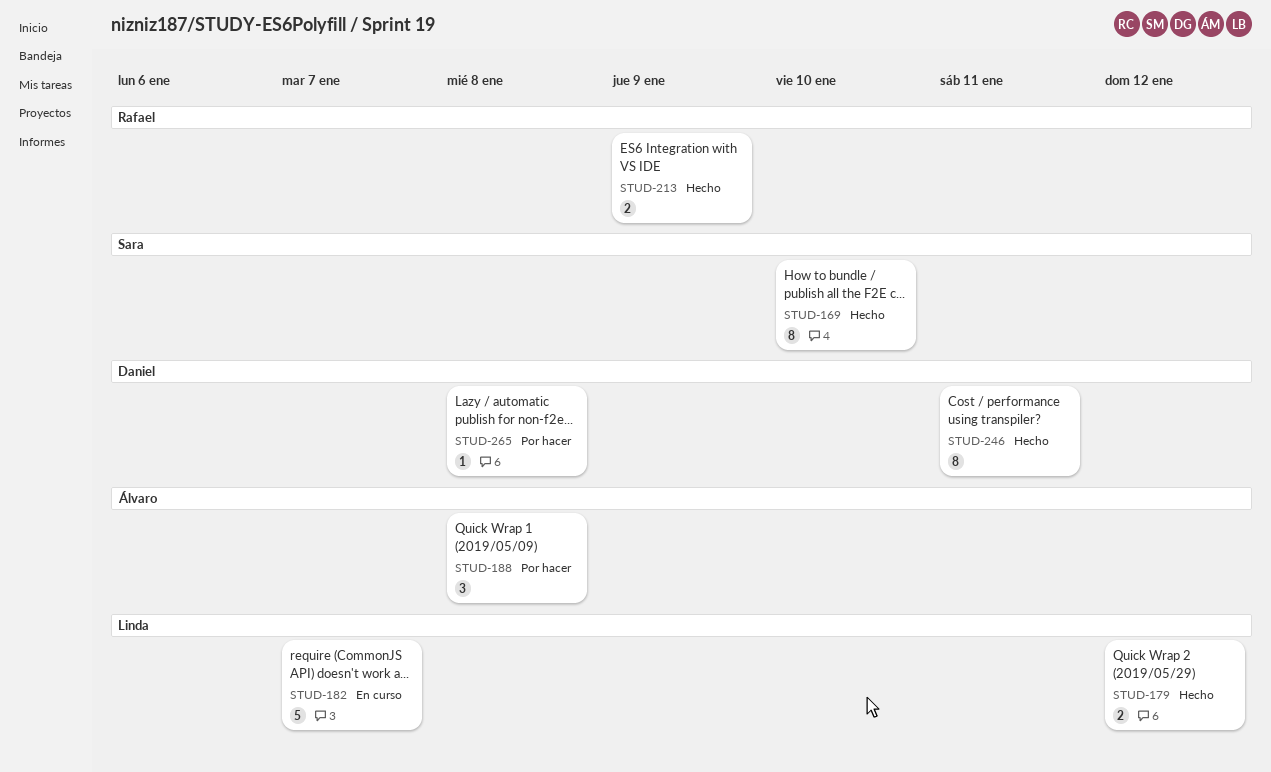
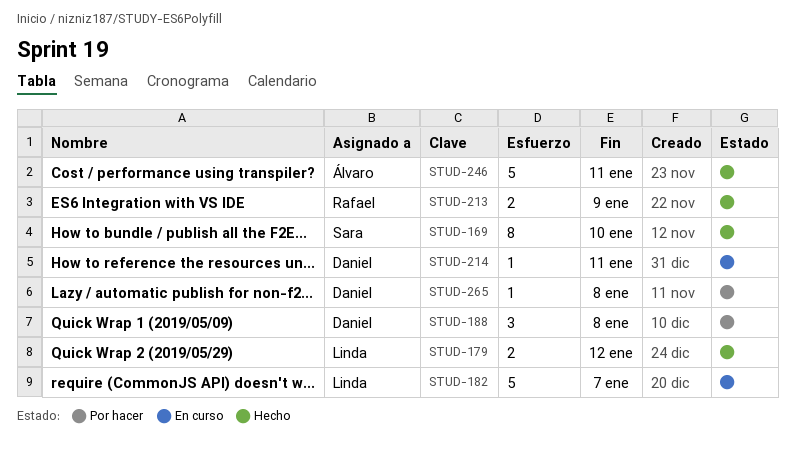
STUD-188, owner: Álvaro -> Daniel
STUD-214: none -> present
STUD-246, owner: Daniel -> Álvaro
STUD-246, estimate: 8 -> 5

